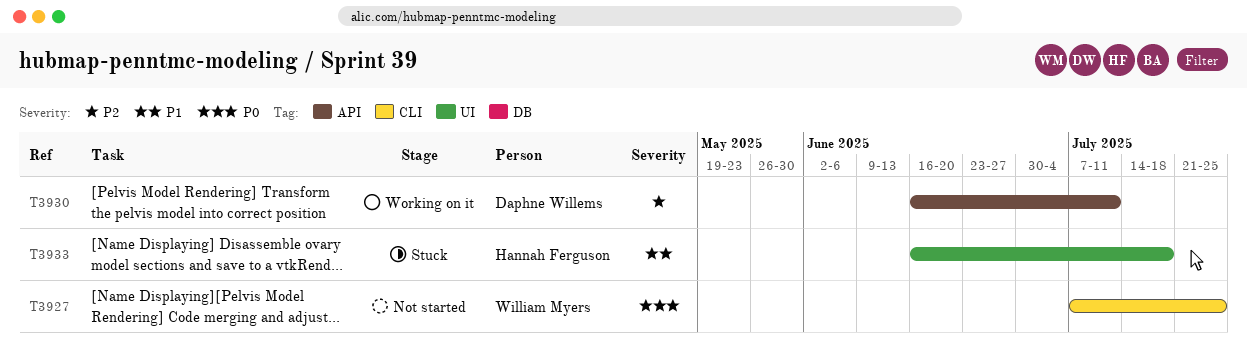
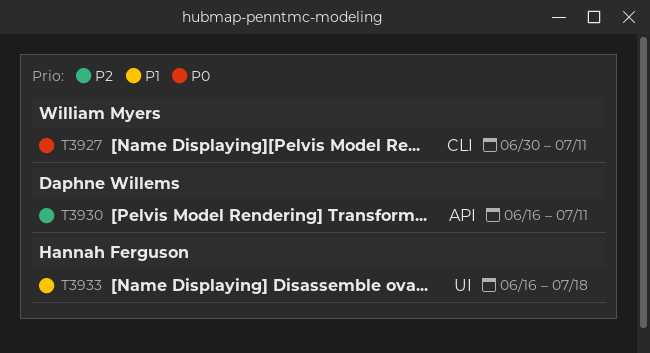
T3927, start: Jul 7 -> Jun 30
T3927, due: Jul 25 -> Jul 11

